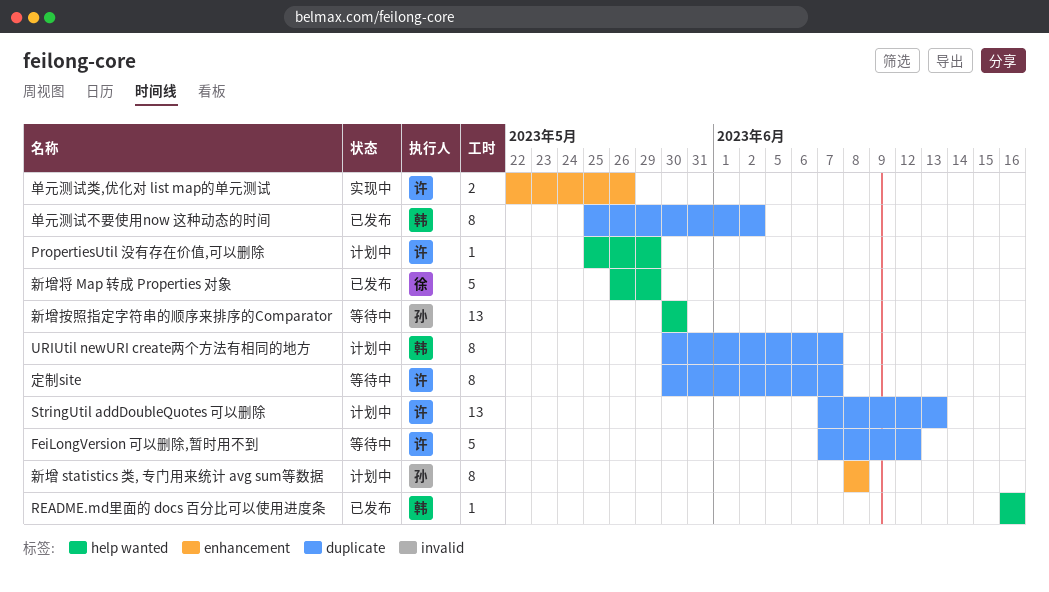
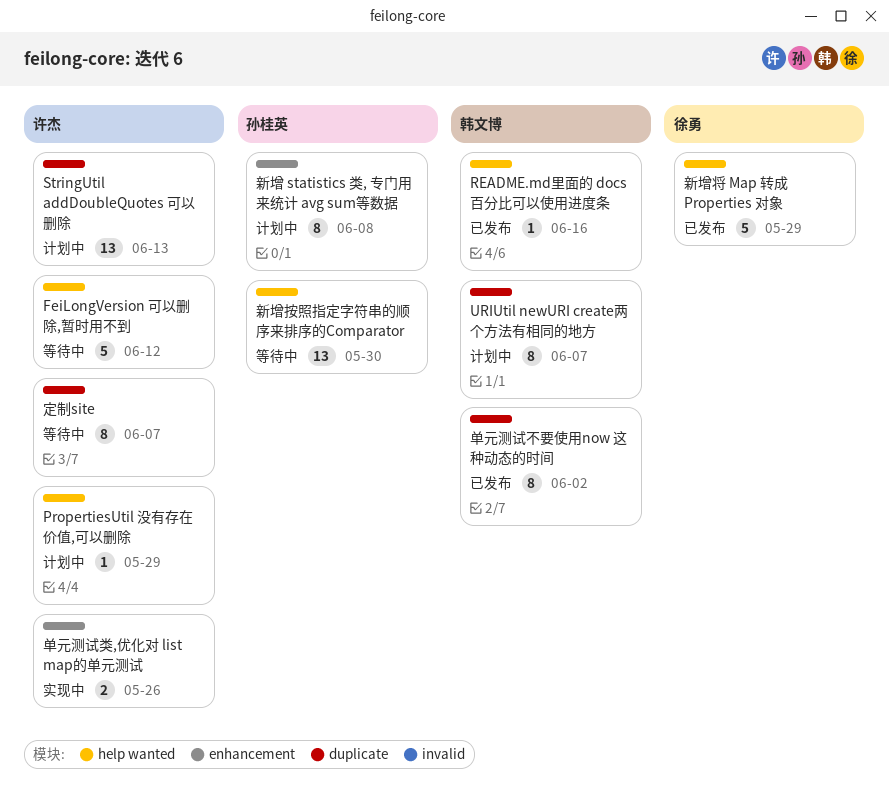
FeiLongVersion 可以删除,暂时用不到, label: duplicate -> help wanted

